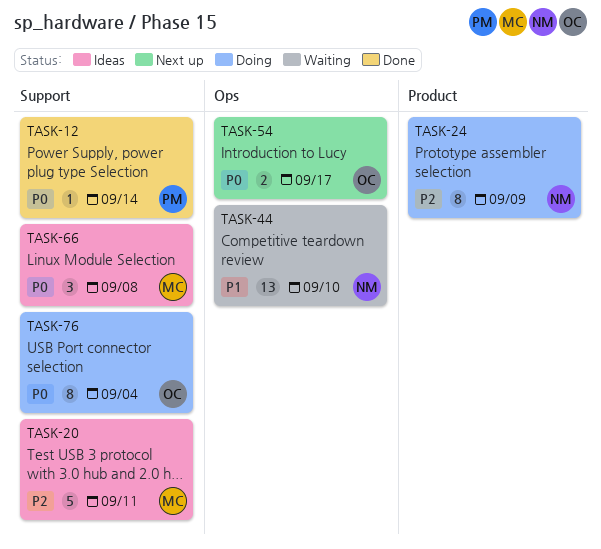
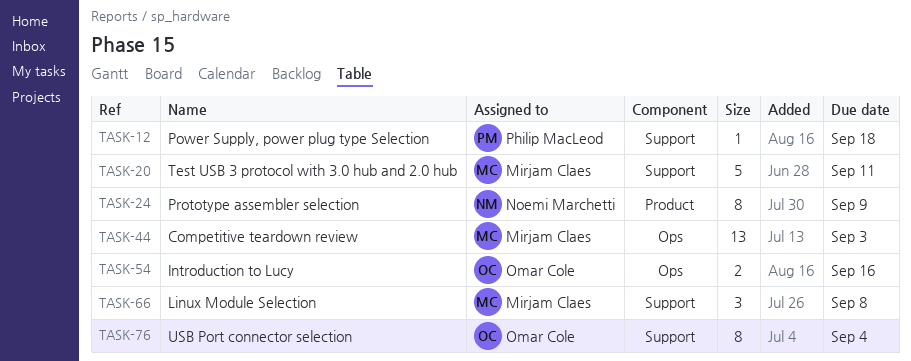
TASK-12, due: Sep 14 -> Sep 18
TASK-44, owner: Noemi Marchetti -> Mirjam Claes
TASK-44, due: Sep 10 -> Sep 3
TASK-54, due: Sep 17 -> Sep 16

